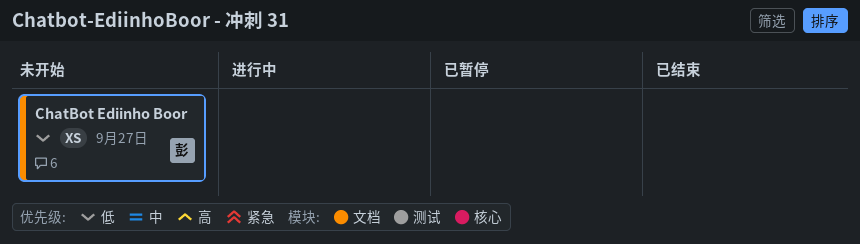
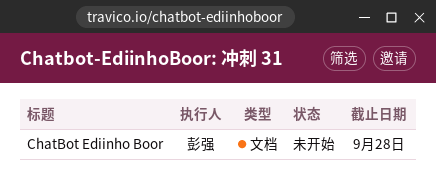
ChatBot Ediinho Boor, due: Sep 27 -> Sep 28

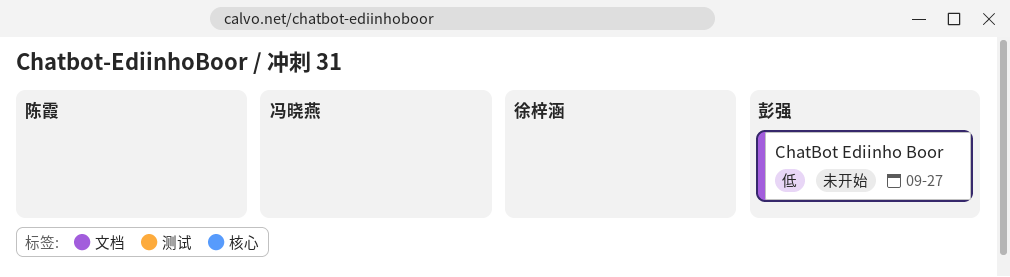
ChatBot Ediinho Boor, due: Sep 28 -> Sep 27

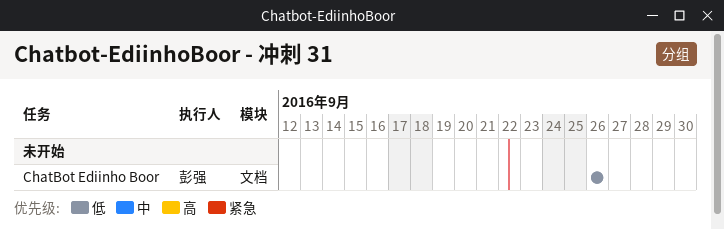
ChatBot Ediinho Boor, due: Sep 27 -> Sep 26

